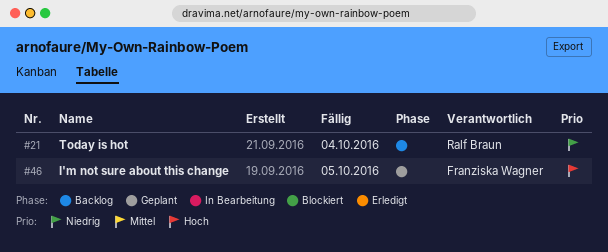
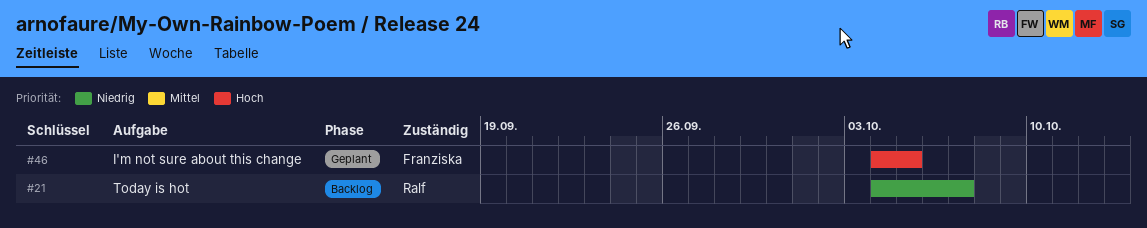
#21, due: Oct 4 -> Oct 7

